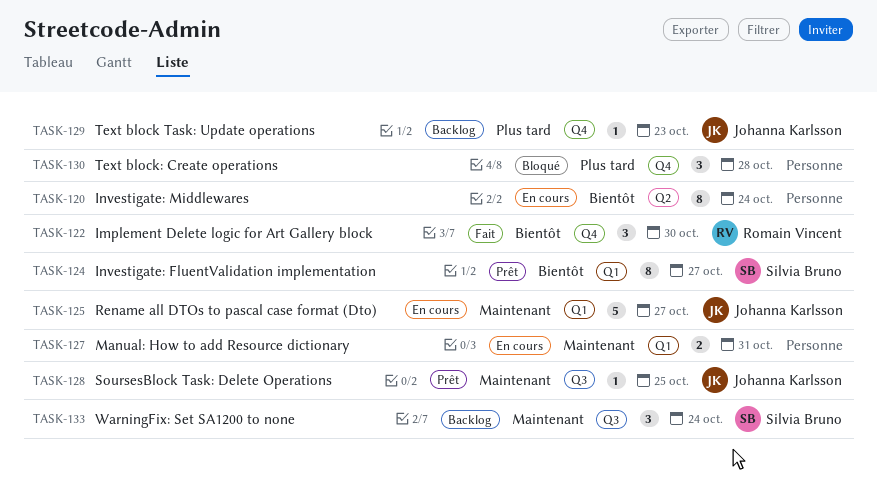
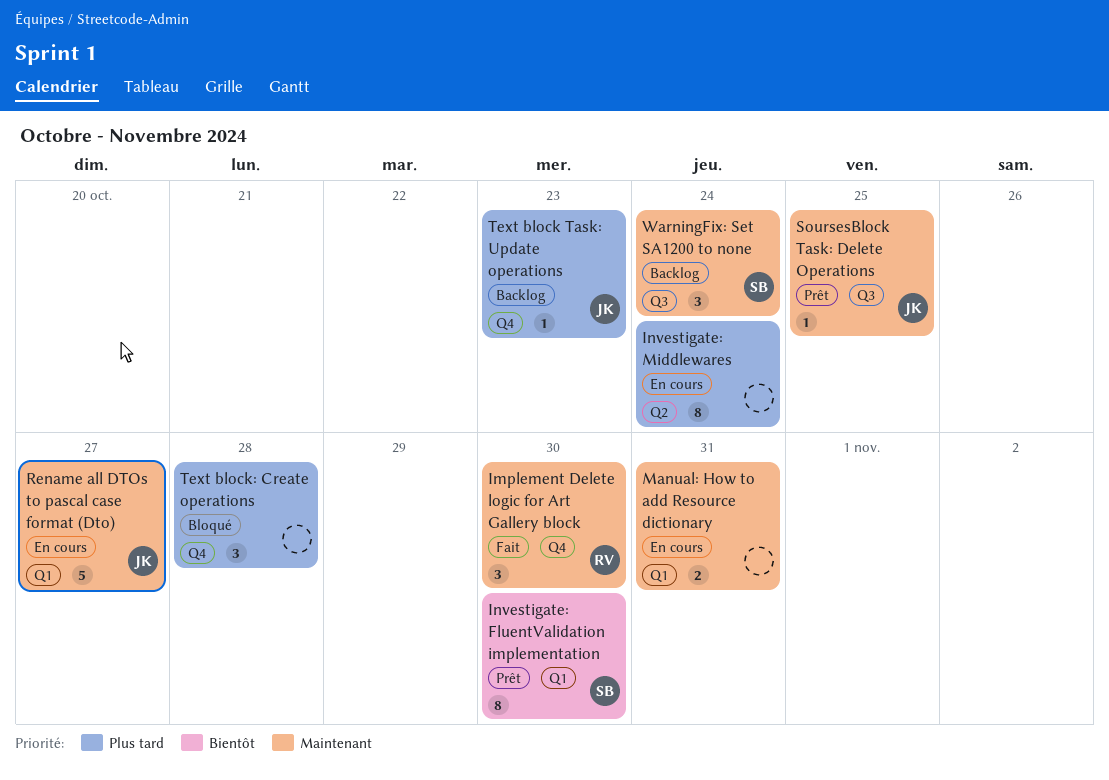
Implement Delete logic for Art Gallery block, priority: Bientôt -> Maintenant
Investigate: FluentValidation implementation, due: Oct 27 -> Oct 30
Investigate: Middlewares, priority: Bientôt -> Plus tard

